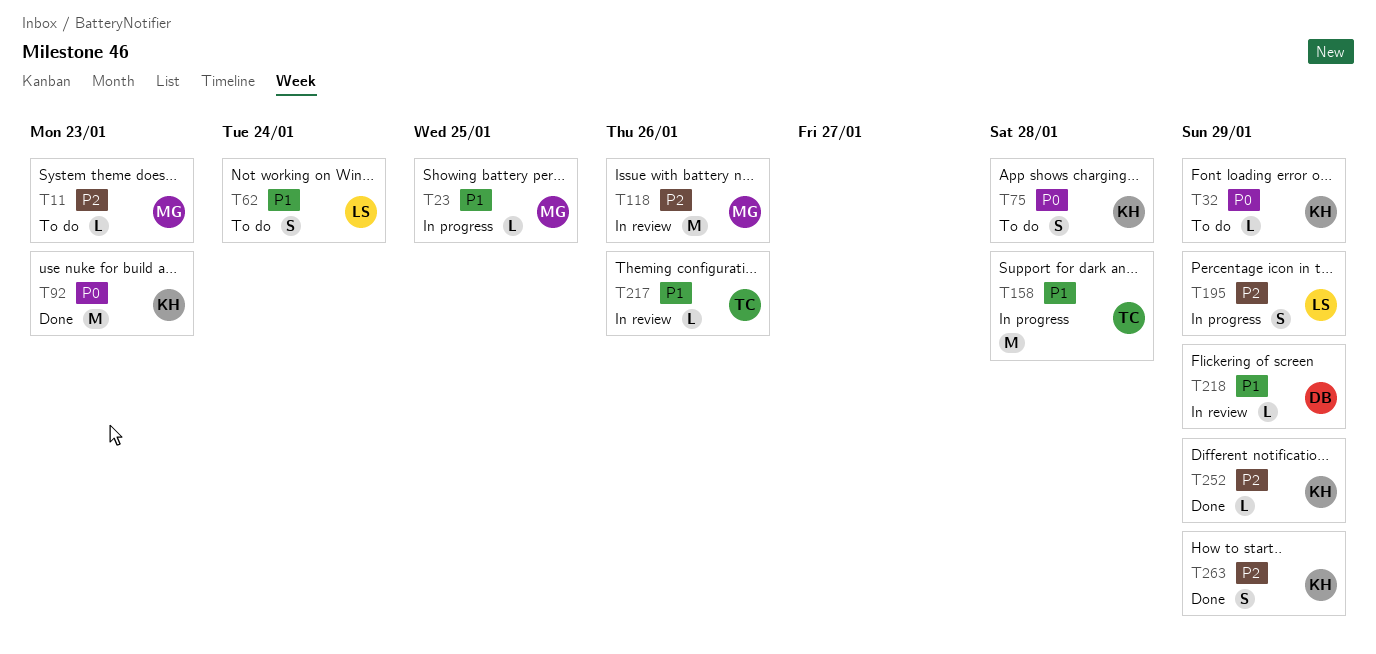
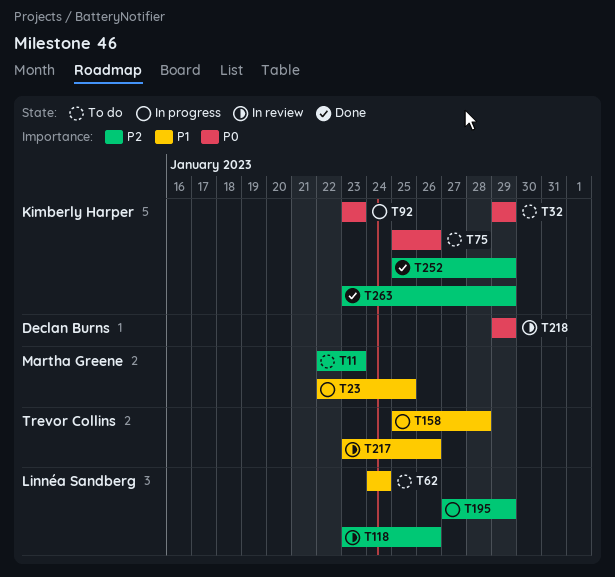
T75, due: Jan 28 -> Jan 26
T92, status: Done -> In progress
T118, owner: Martha Greene -> Linnéa Sandberg
T218, priority: P1 -> P0

